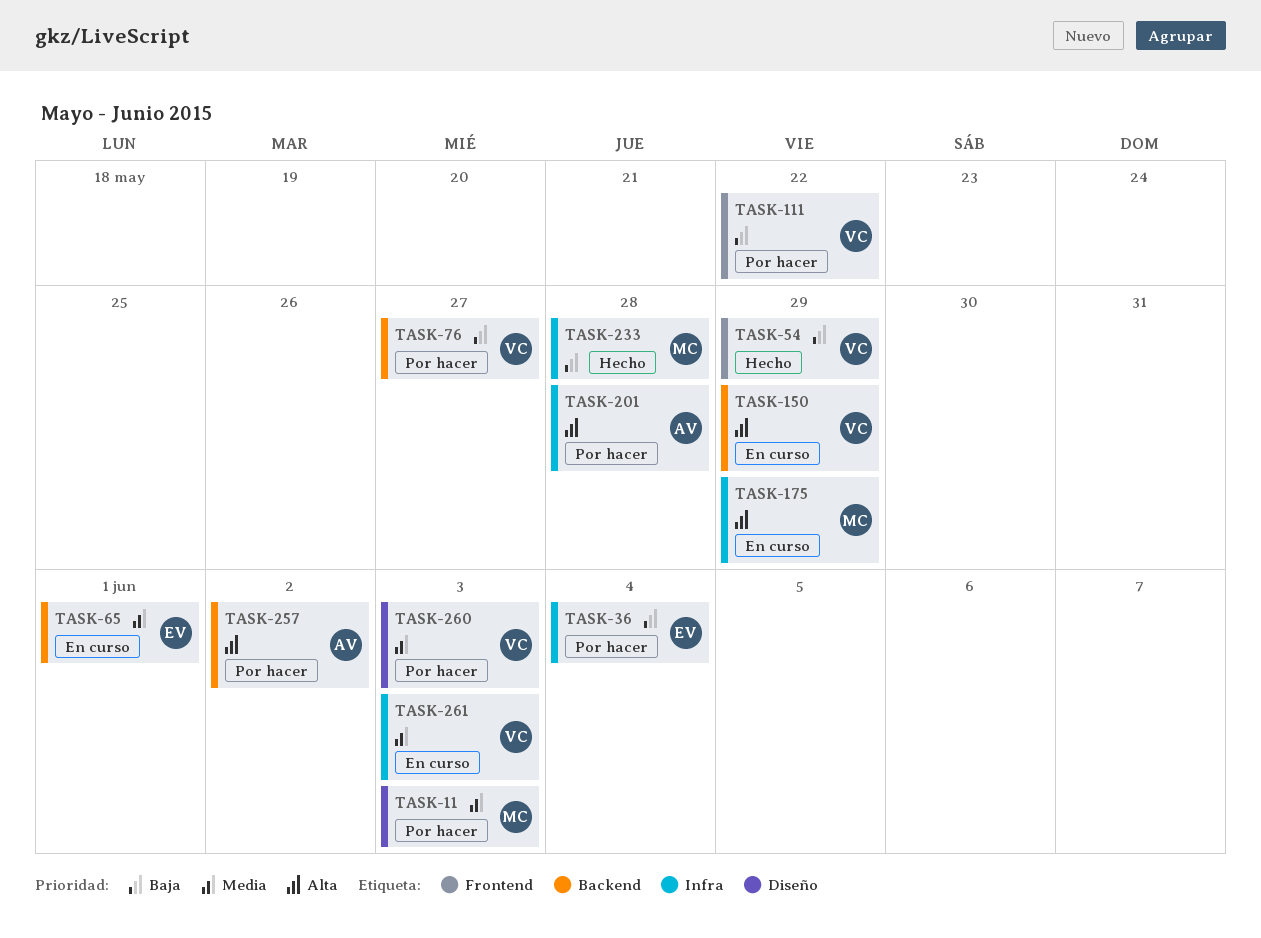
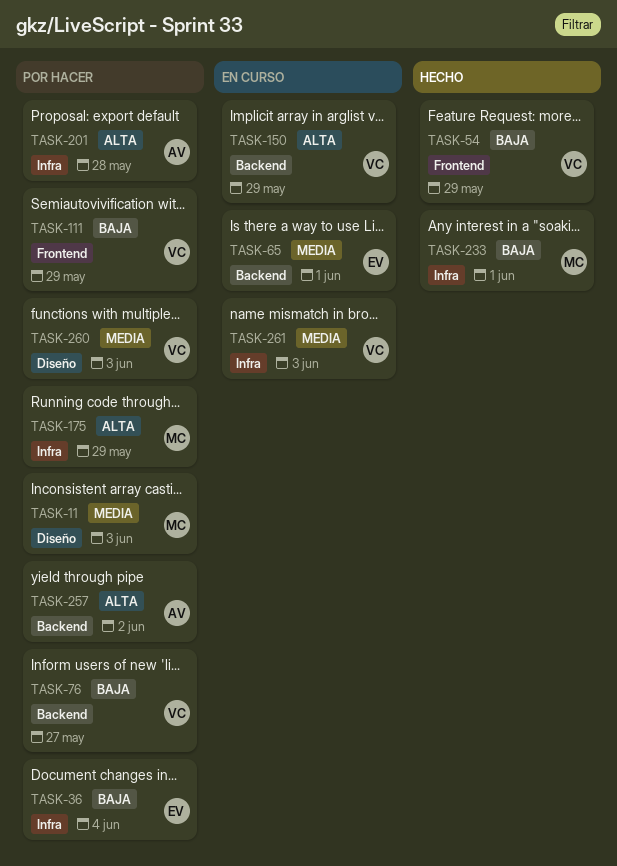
TASK-111, due: May 22 -> May 29
TASK-175, status: En curso -> Por hacer
TASK-233, due: May 28 -> Jun 1

